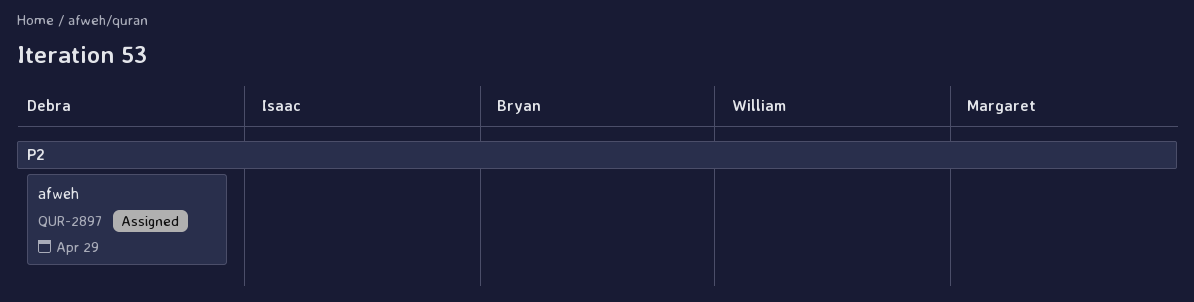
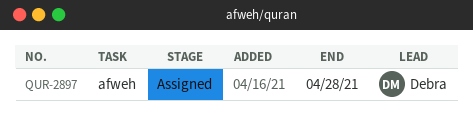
QUR-2897, due: Apr 29 -> Apr 28

